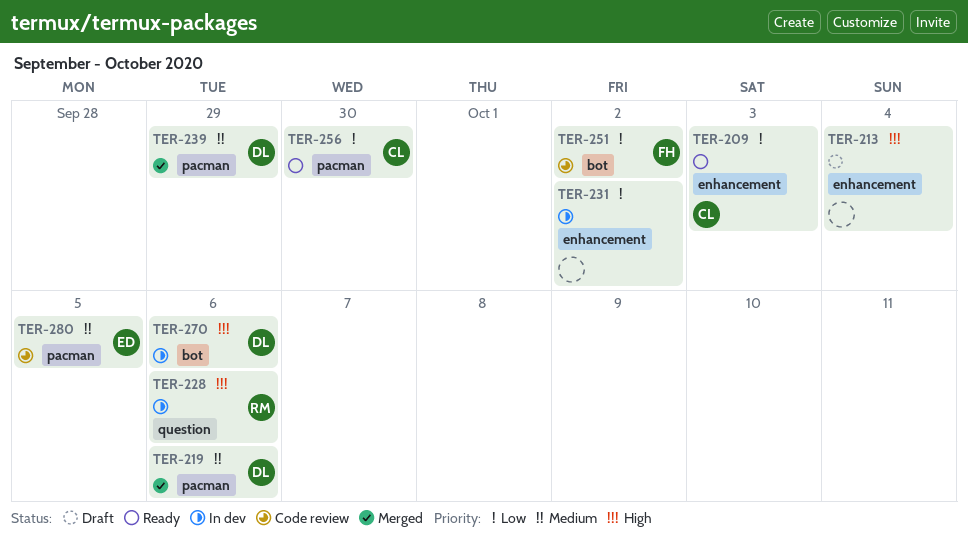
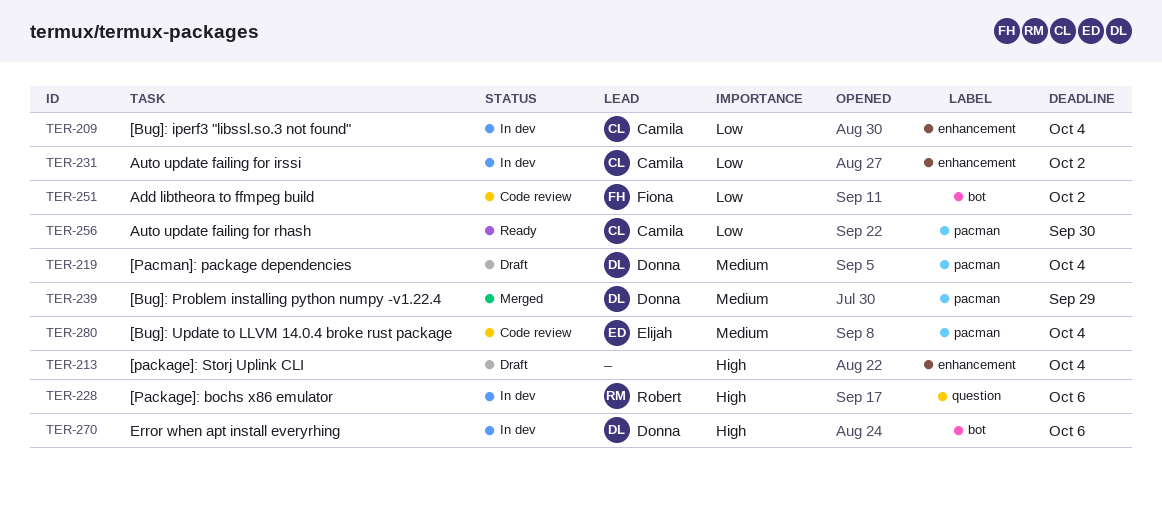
TER-209, status: Ready -> In dev
TER-209, due: Oct 3 -> Oct 4
TER-219, status: Merged -> Draft
TER-219, due: Oct 6 -> Oct 4
TER-231, owner: none -> Camila
TER-280, due: Oct 5 -> Oct 4

